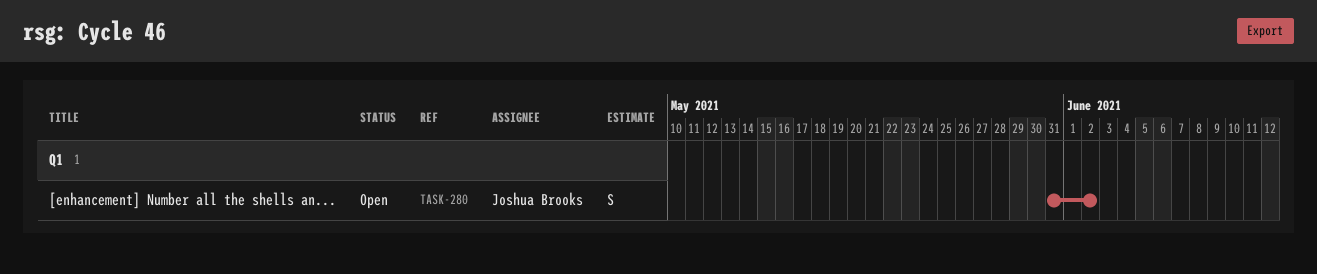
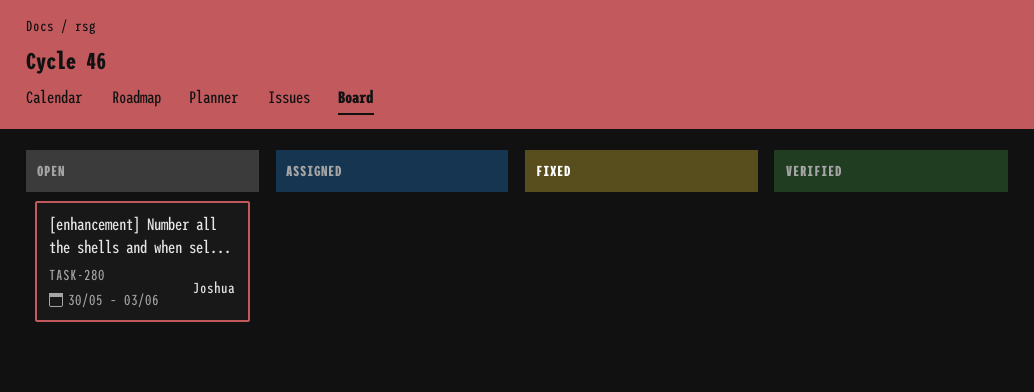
TASK-280, start: May 31 -> May 30
TASK-280, due: Jun 2 -> Jun 3

